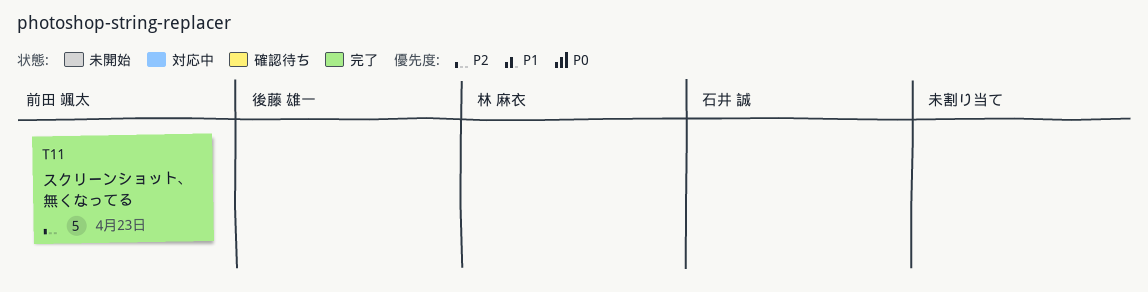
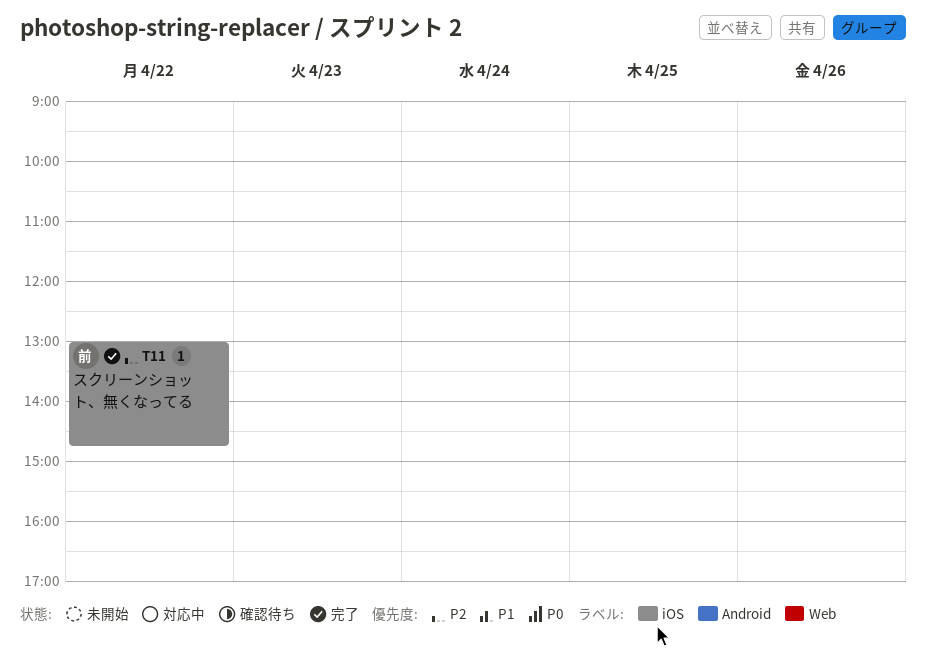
T11, estimate: 5 -> 1
T11, day: Apr 23 -> Apr 22

